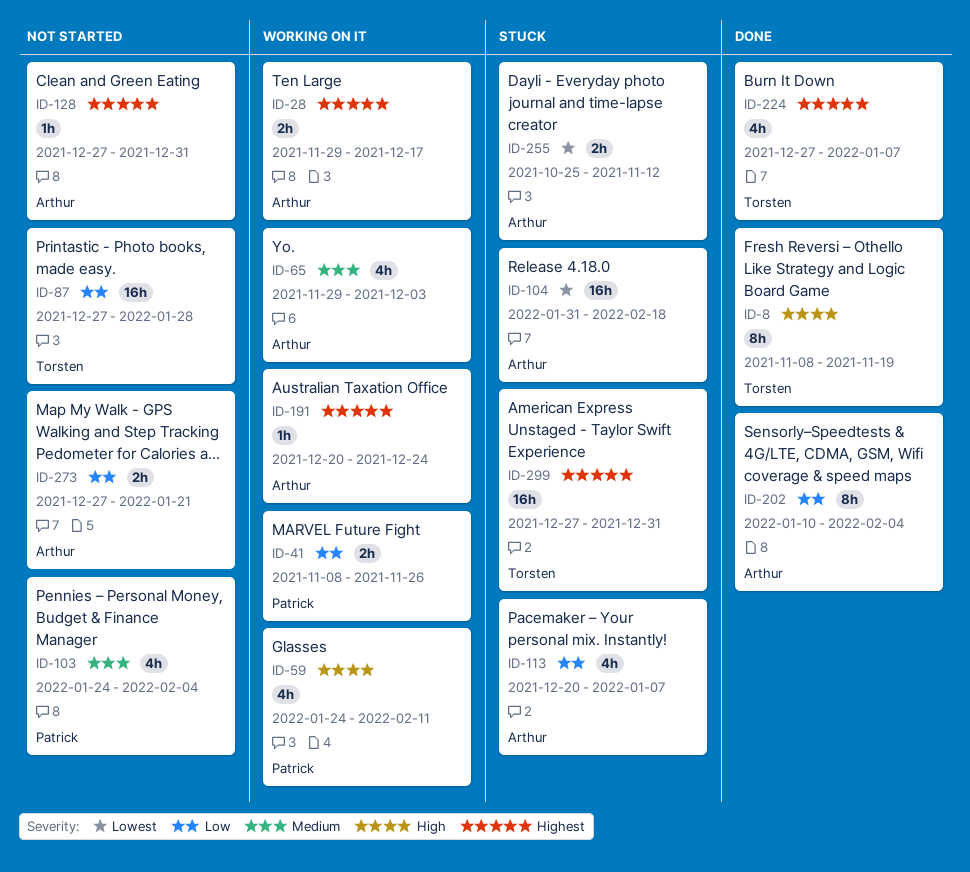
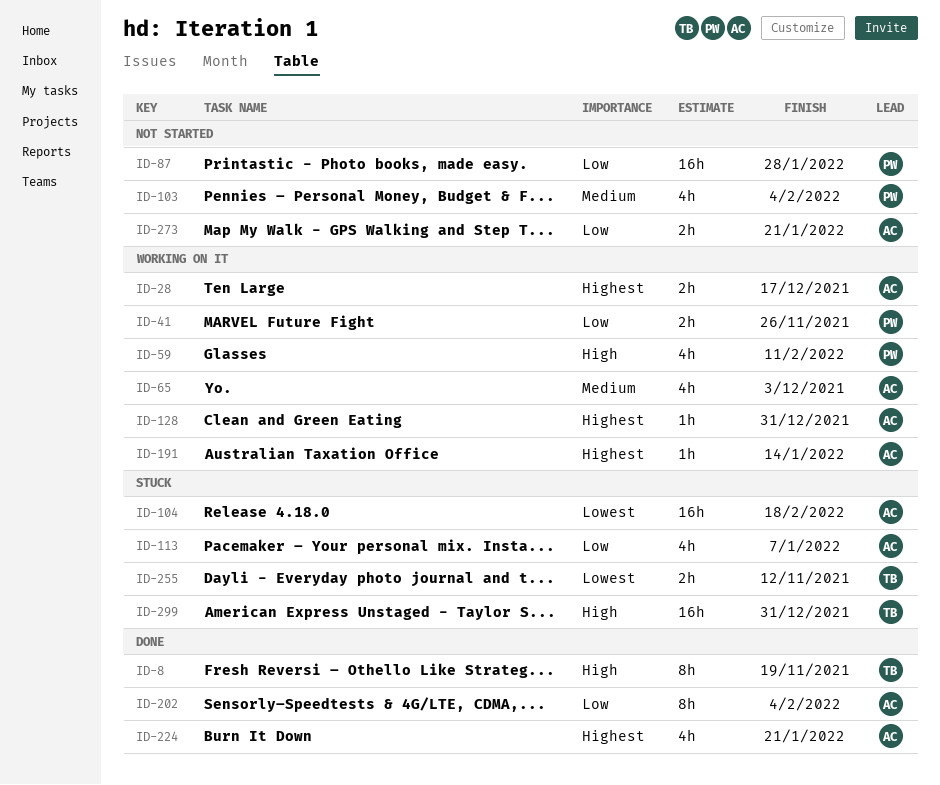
ID-87, owner: Torsten -> Patrick
ID-128, status: Not started -> Working on it
ID-191, due: Dec 24 -> Jan 14
ID-224, owner: Torsten -> Arthur
ID-224, due: Jan 7 -> Jan 21
ID-255, owner: Arthur -> Torsten
ID-299, priority: Highest -> High

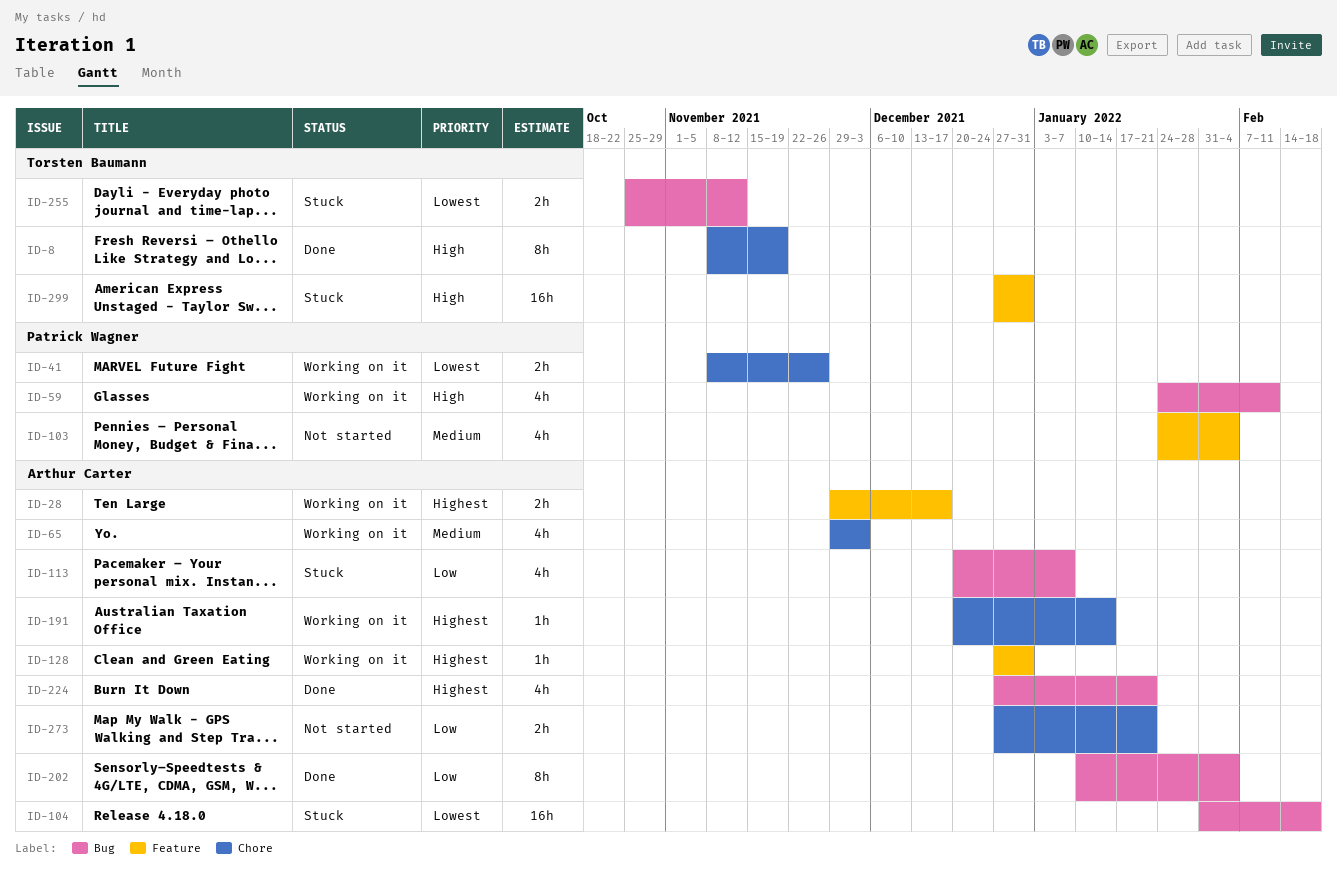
ID-41, priority: Low -> Lowest
ID-87: present -> none

